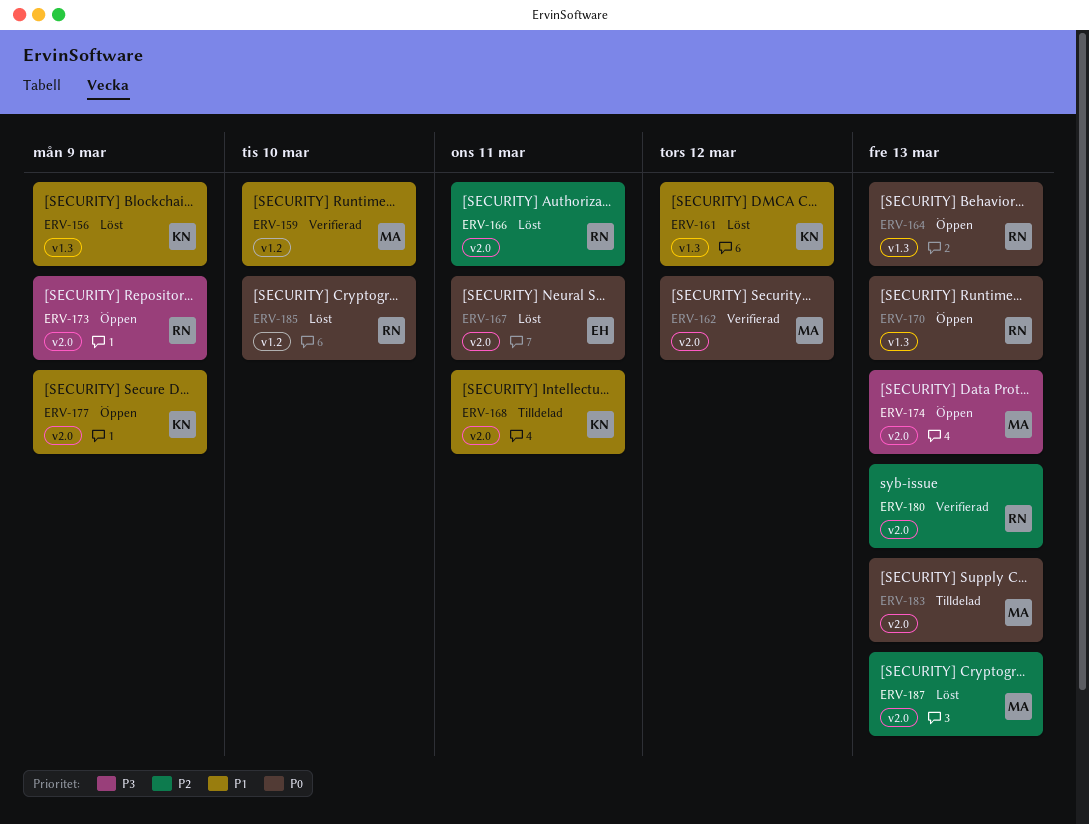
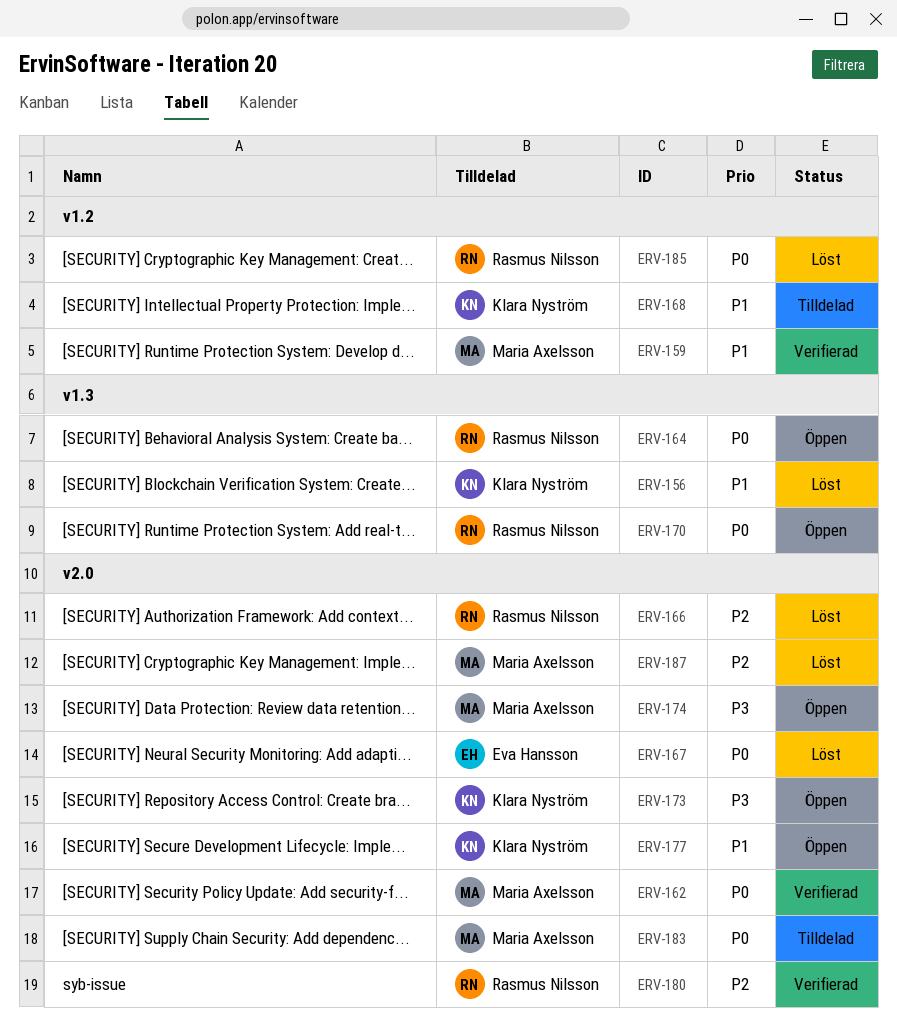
ERV-161: present -> none
ERV-168, label: v2.0 -> v1.2
ERV-173, owner: Rasmus Nilsson -> Klara Nyström

